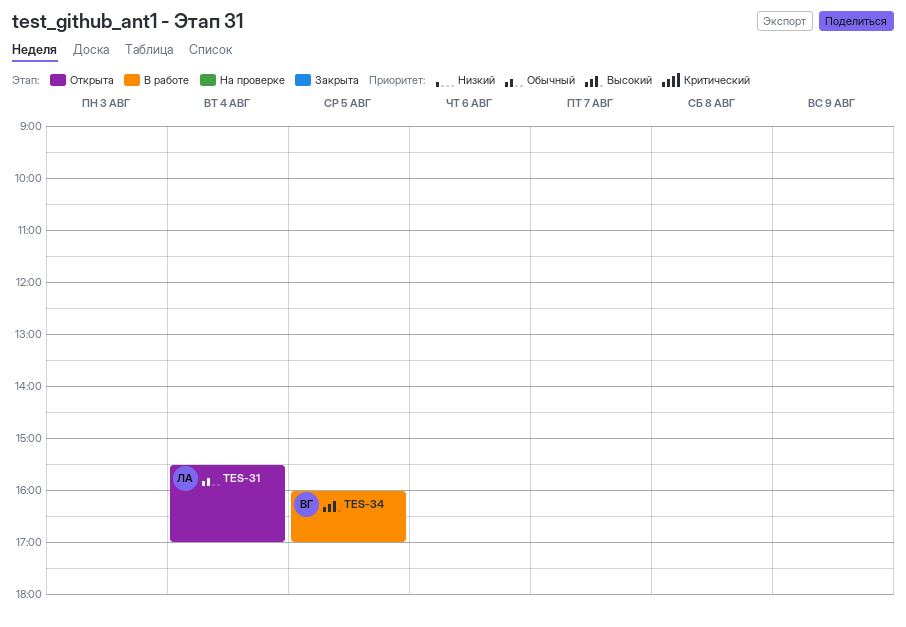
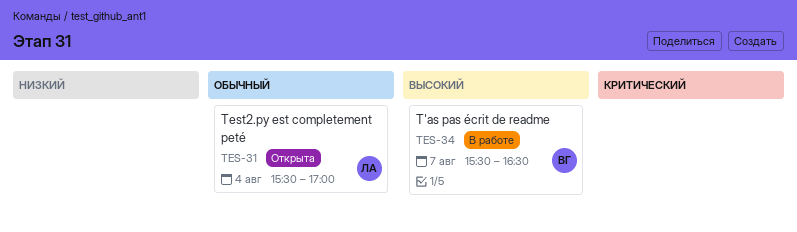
TES-34, day: Aug 5 -> Aug 7
TES-34, begins: 16:00 -> 15:30
TES-34, ends: 17:00 -> 16:30

